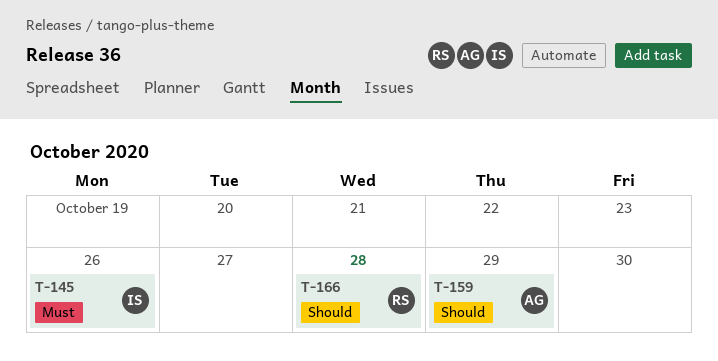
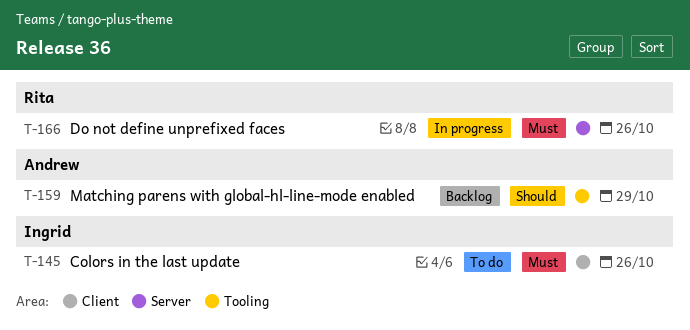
T-166, priority: Should -> Must
T-166, due: Oct 28 -> Oct 26

